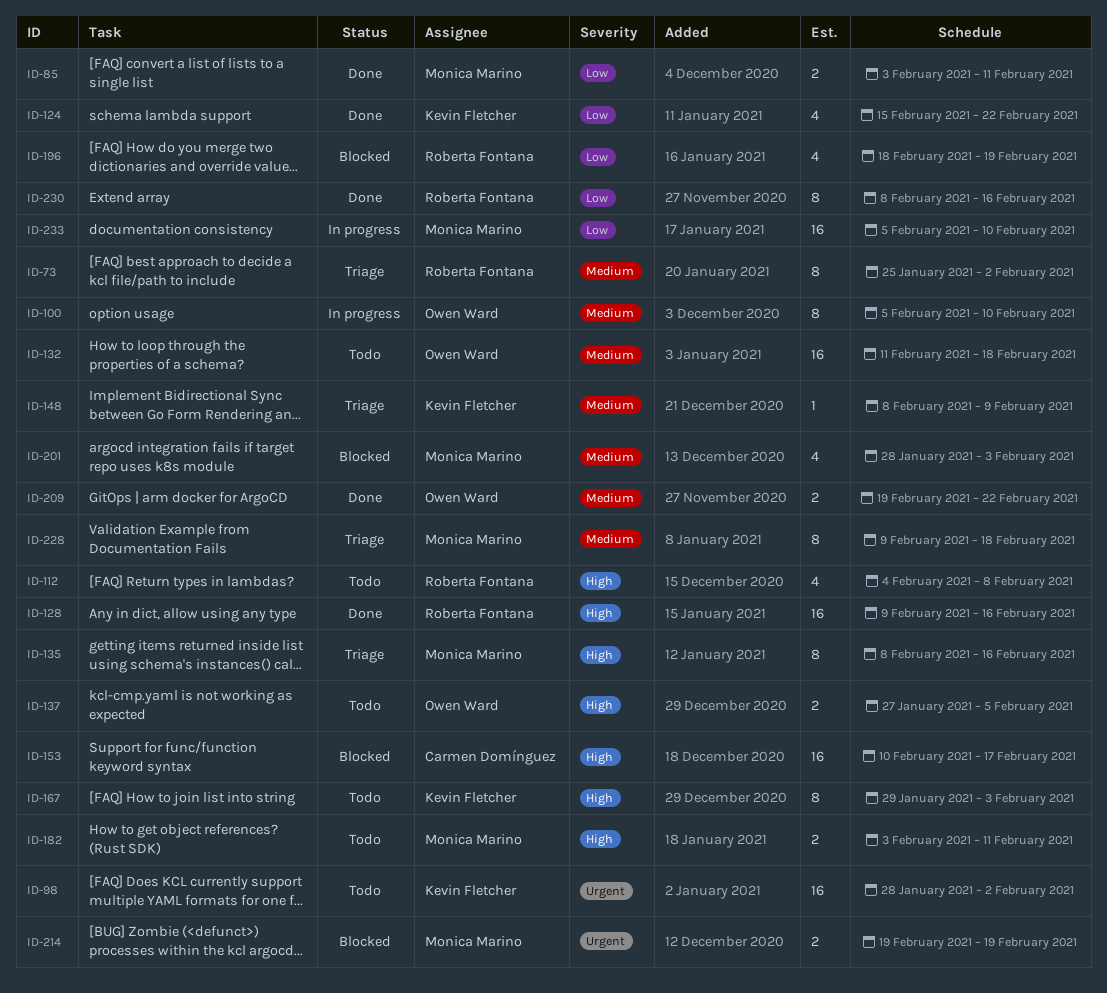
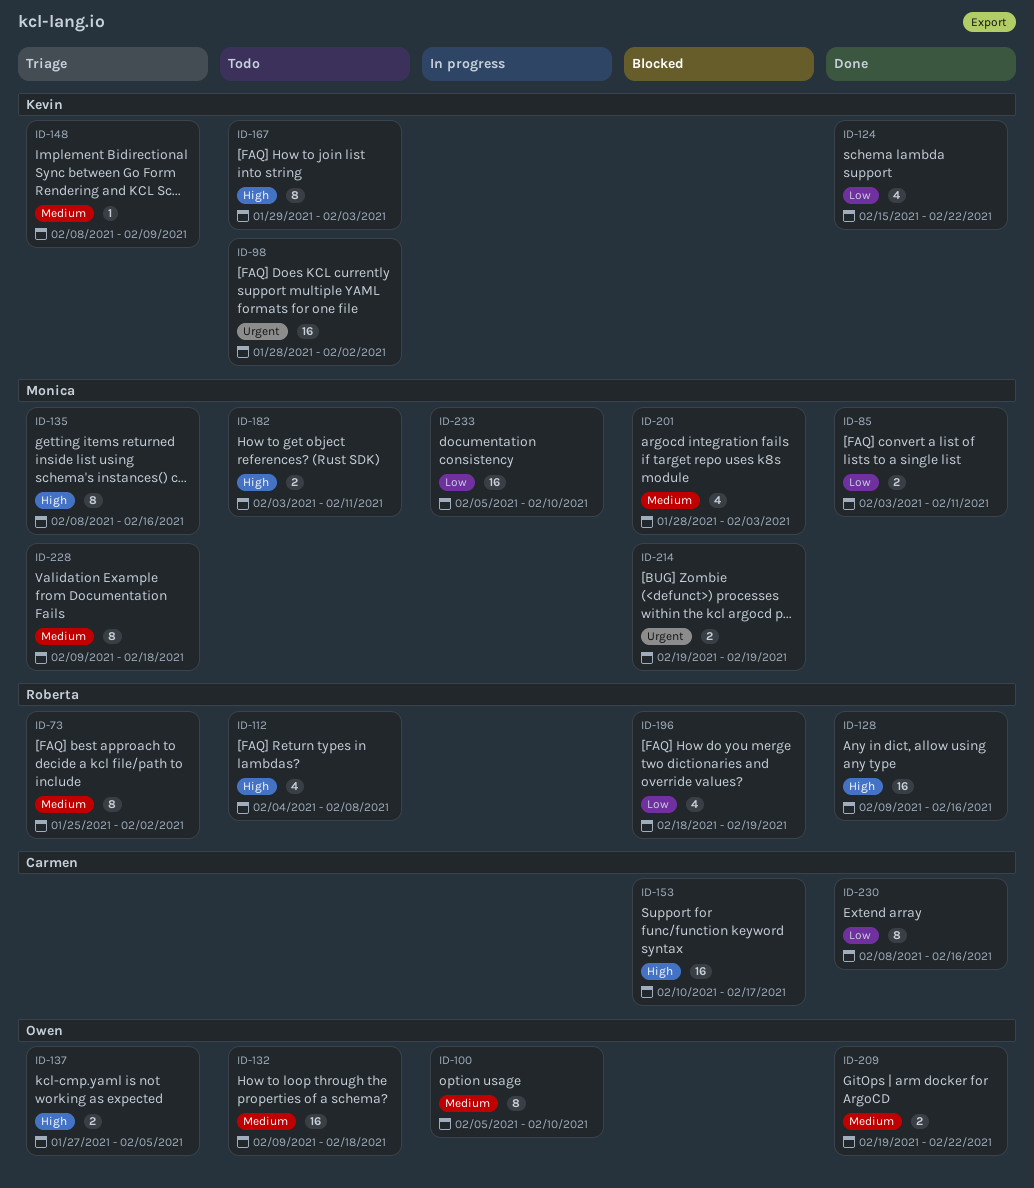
ID-132, start: Feb 11 -> Feb 9
ID-137, status: Todo -> Triage
ID-230, owner: Roberta Fontana -> Carmen Domínguez

